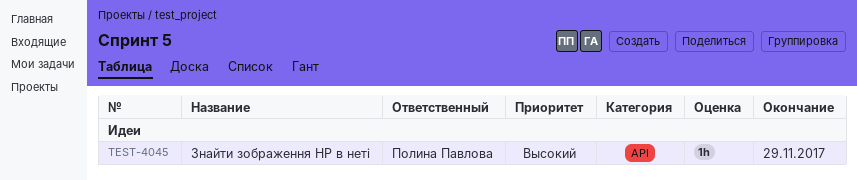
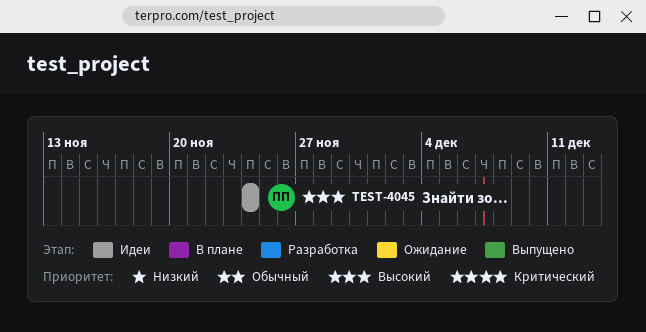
TEST-4045, due: Nov 29 -> Nov 24

